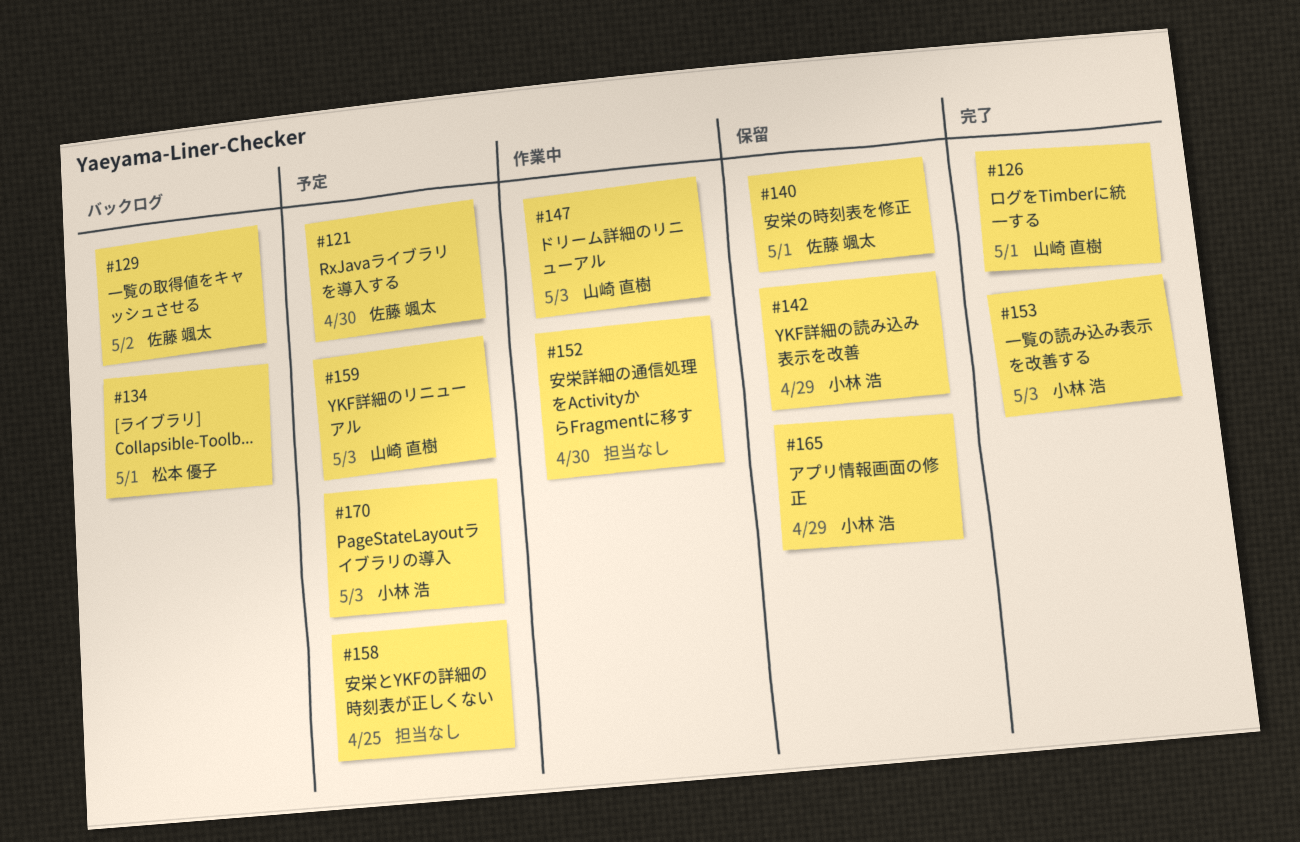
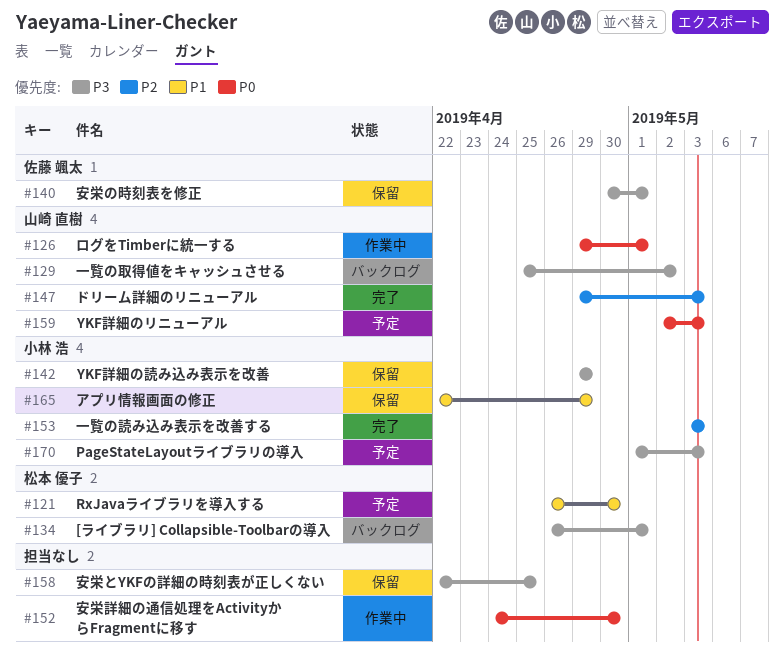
#121, owner: 佐藤 颯太 -> 松本 優子
#126, status: 完了 -> 作業中
#129, owner: 佐藤 颯太 -> 山崎 直樹
#147, status: 作業中 -> 完了
#158, status: 予定 -> 保留

